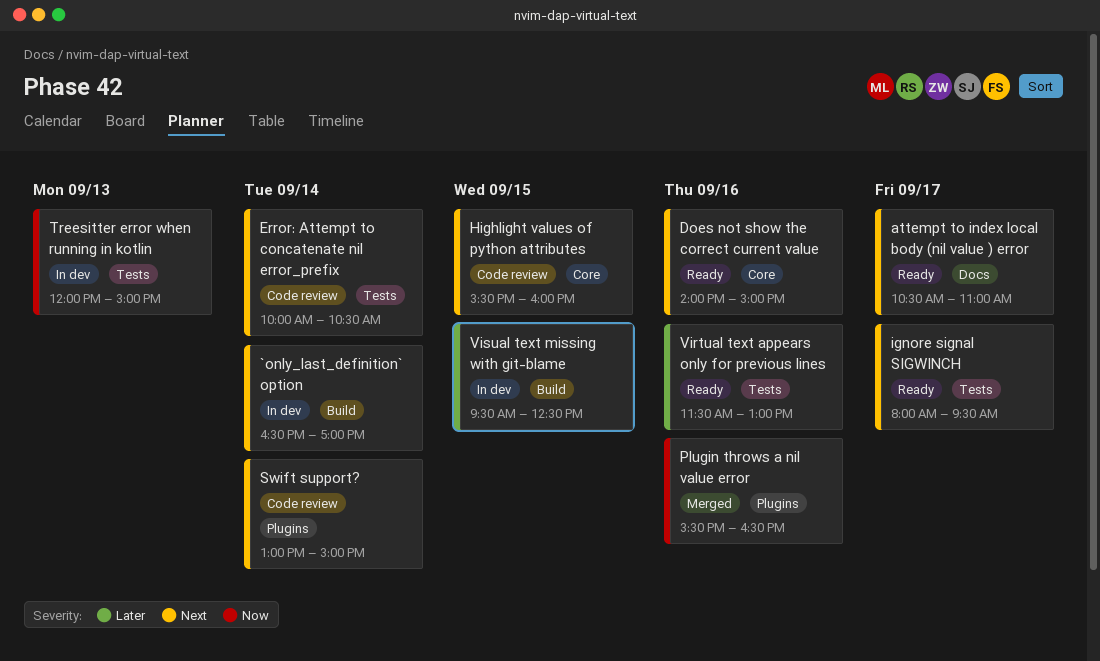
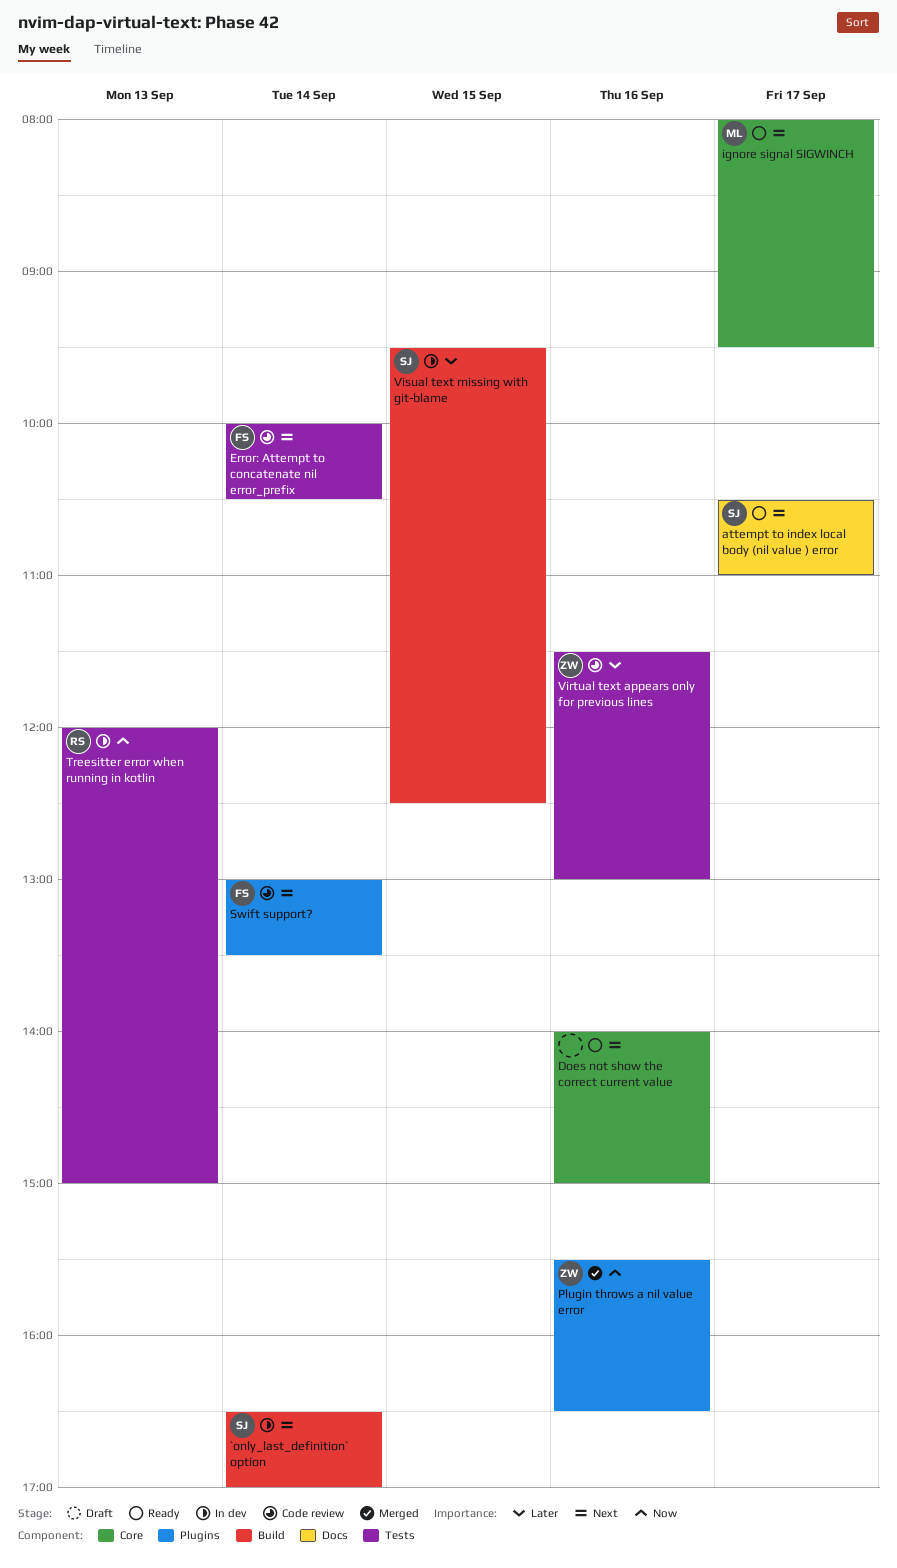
Highlight values of python attributes: present -> none
ignore signal SIGWINCH, label: Tests -> Core
Swift support?, ends: 15:00 -> 13:30
Virtual text appears only for previous lines, status: Ready -> Code review

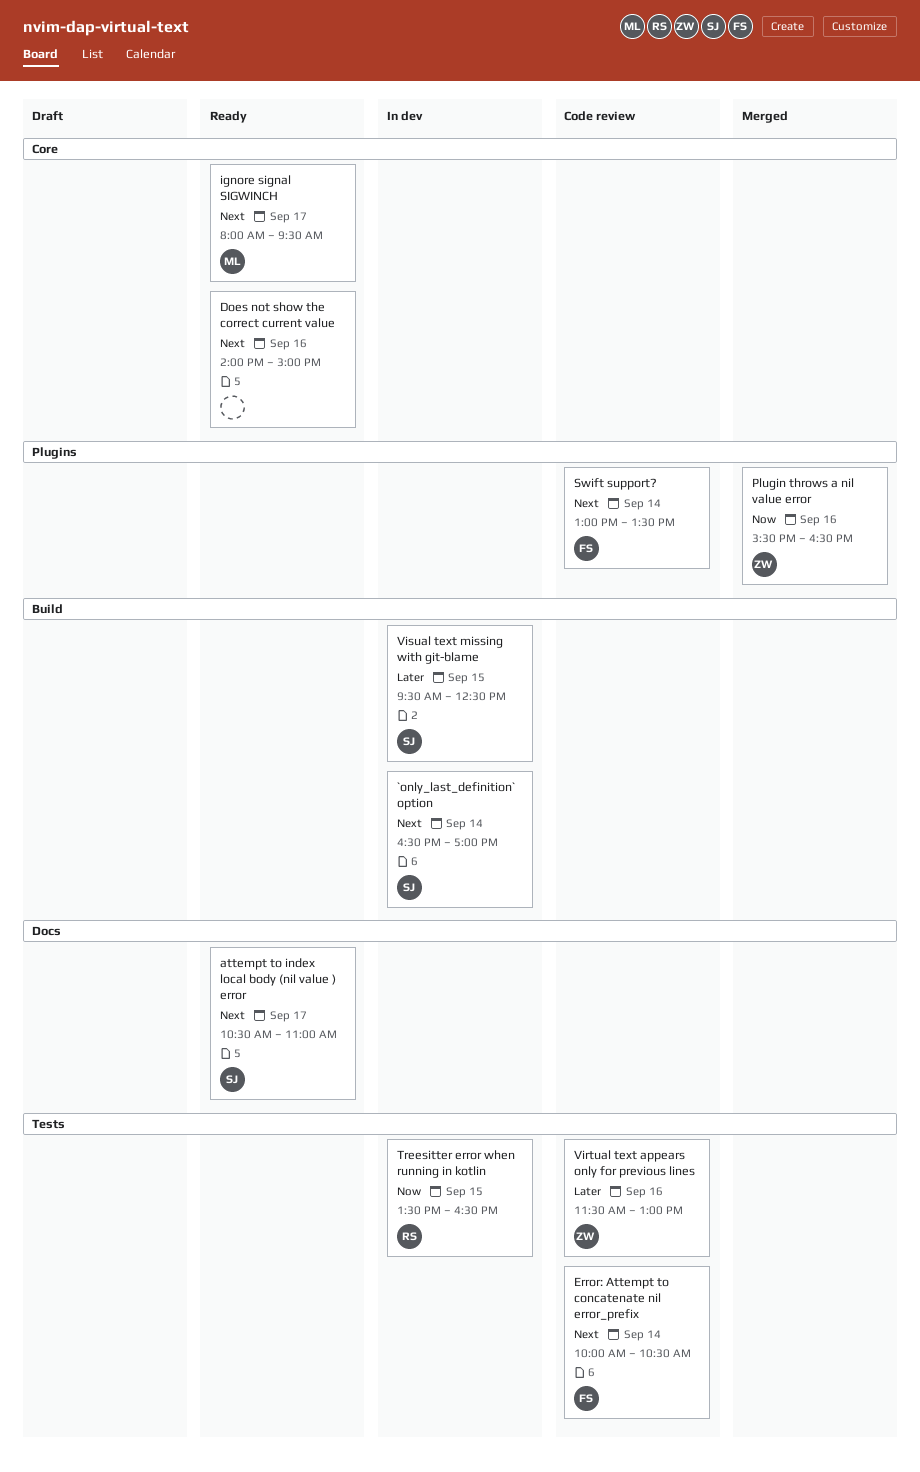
Treesitter error when running in kotlin, day: Sep 13 -> Sep 15
Treesitter error when running in kotlin, begins: 12:00 -> 13:30
Treesitter error when running in kotlin, ends: 15:00 -> 16:30

